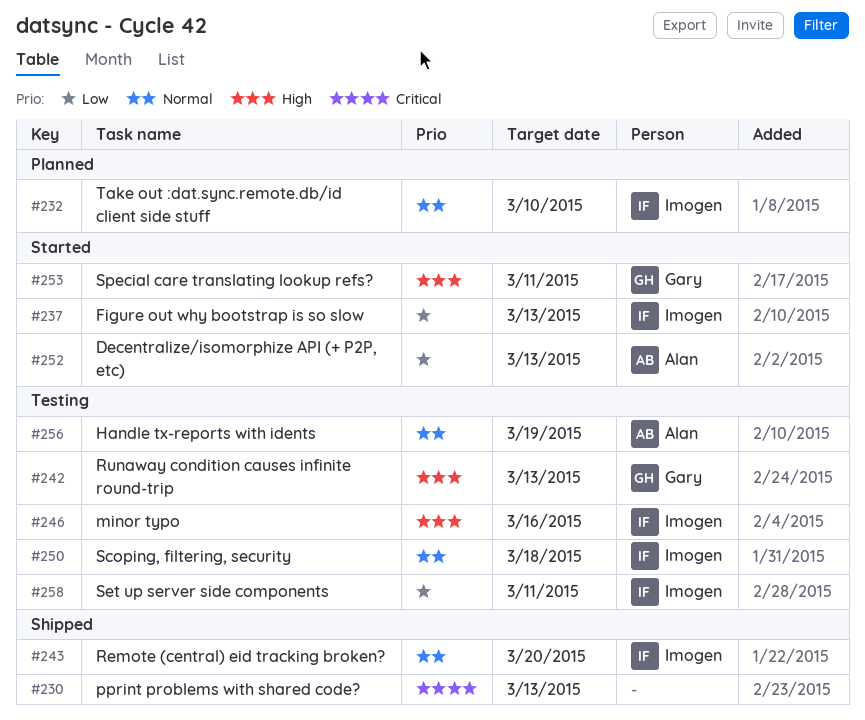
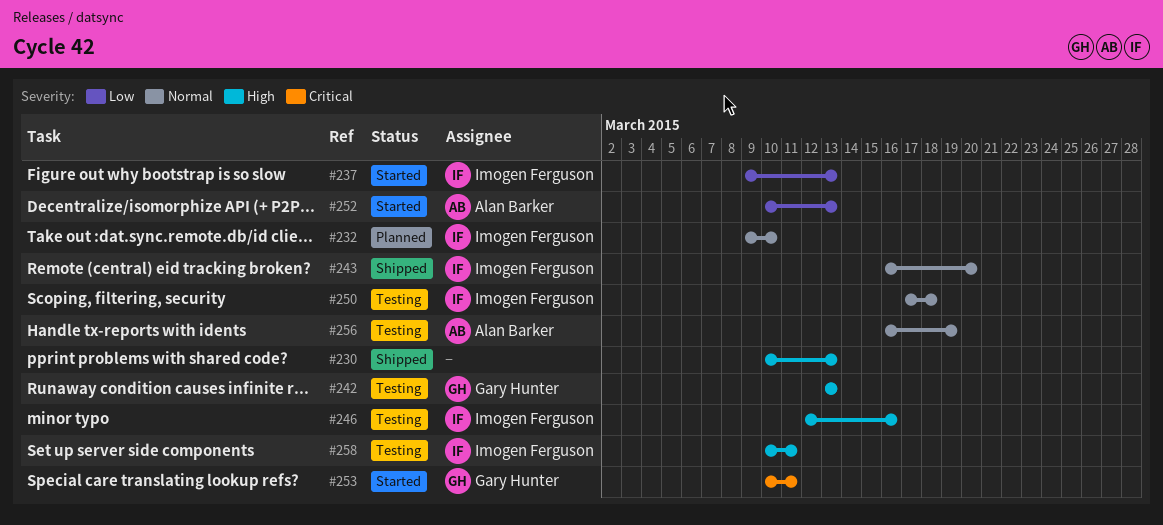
#230, priority: Critical -> High
#253, priority: High -> Critical
#258, priority: Low -> High

